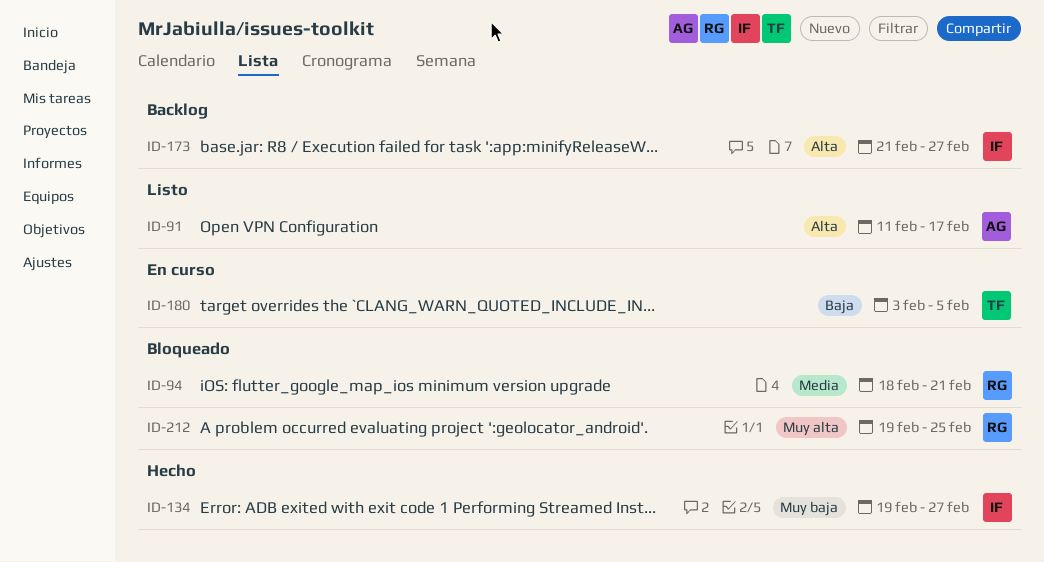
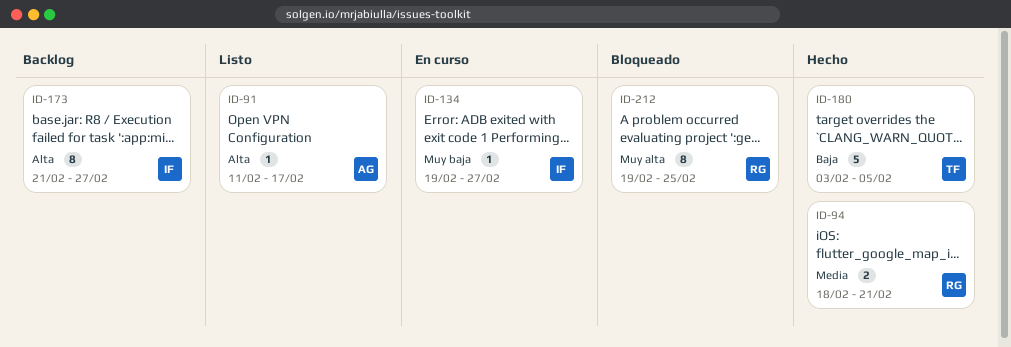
ID-94, status: Bloqueado -> Hecho
ID-134, status: Hecho -> En curso
ID-180, status: En curso -> Hecho

